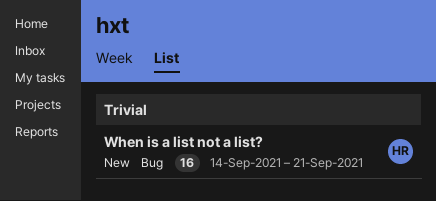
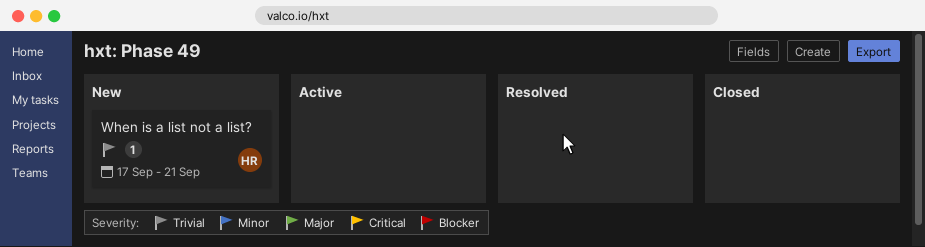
When is a list not a list?, estimate: 16 -> 1
When is a list not a list?, start: Sep 14 -> Sep 17

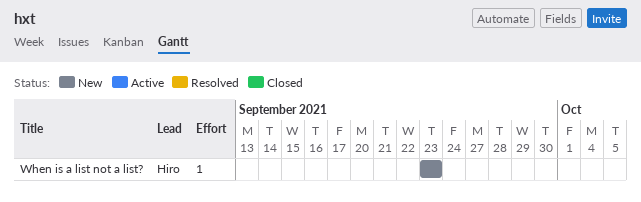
When is a list not a list?, start: Sep 17 -> Sep 23
When is a list not a list?, due: Sep 21 -> Sep 23

